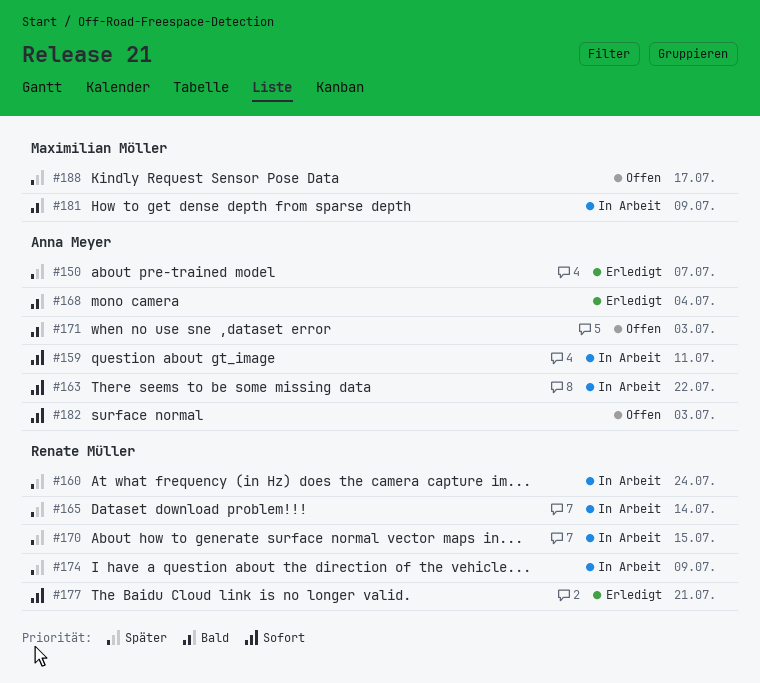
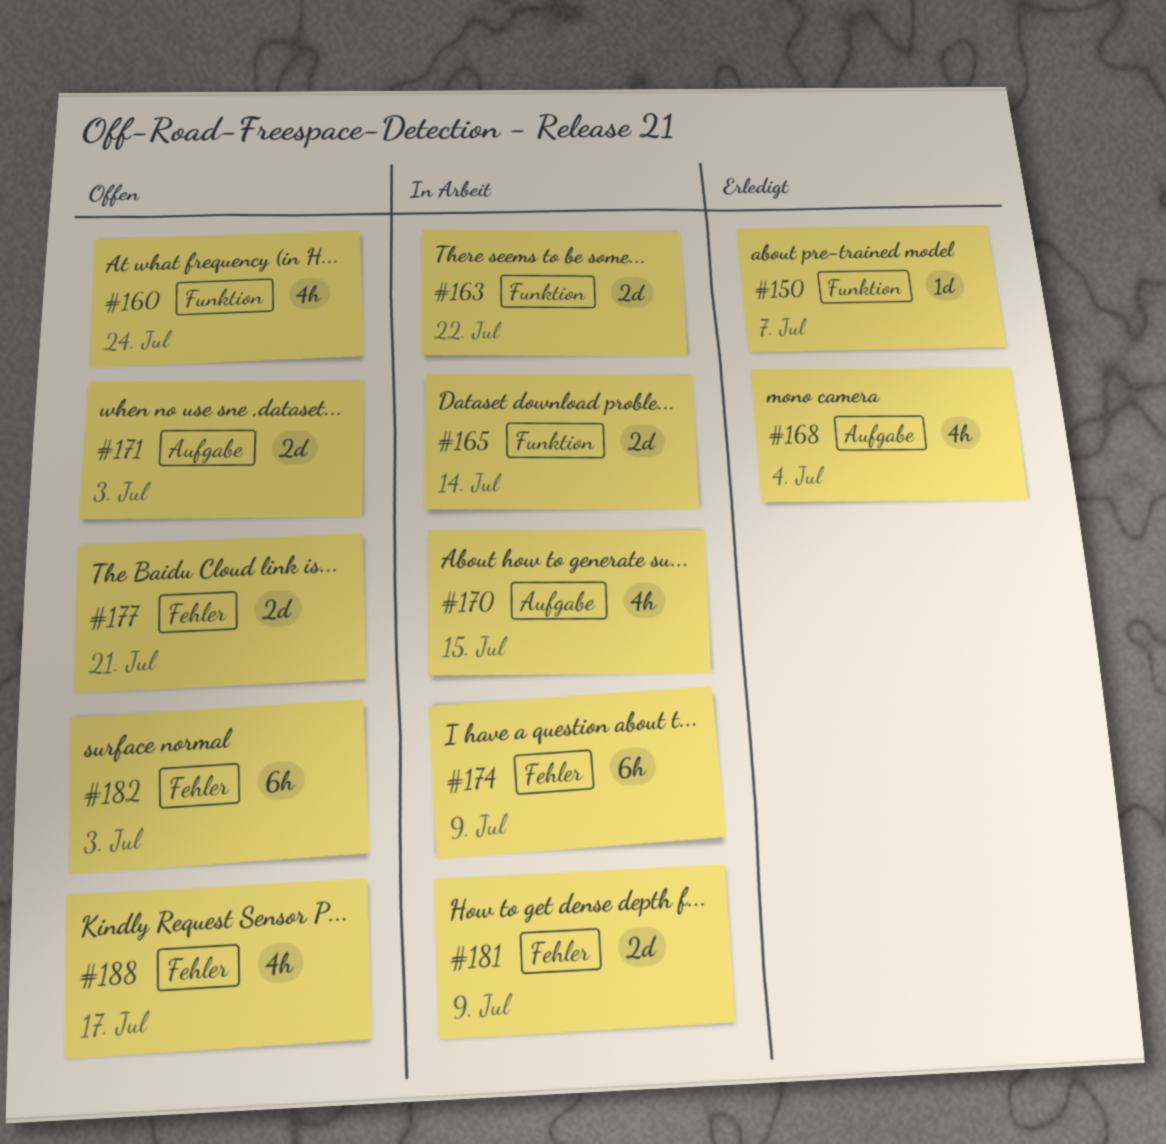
#159: present -> none
#160, status: In Arbeit -> Offen
#177, status: Erledigt -> Offen

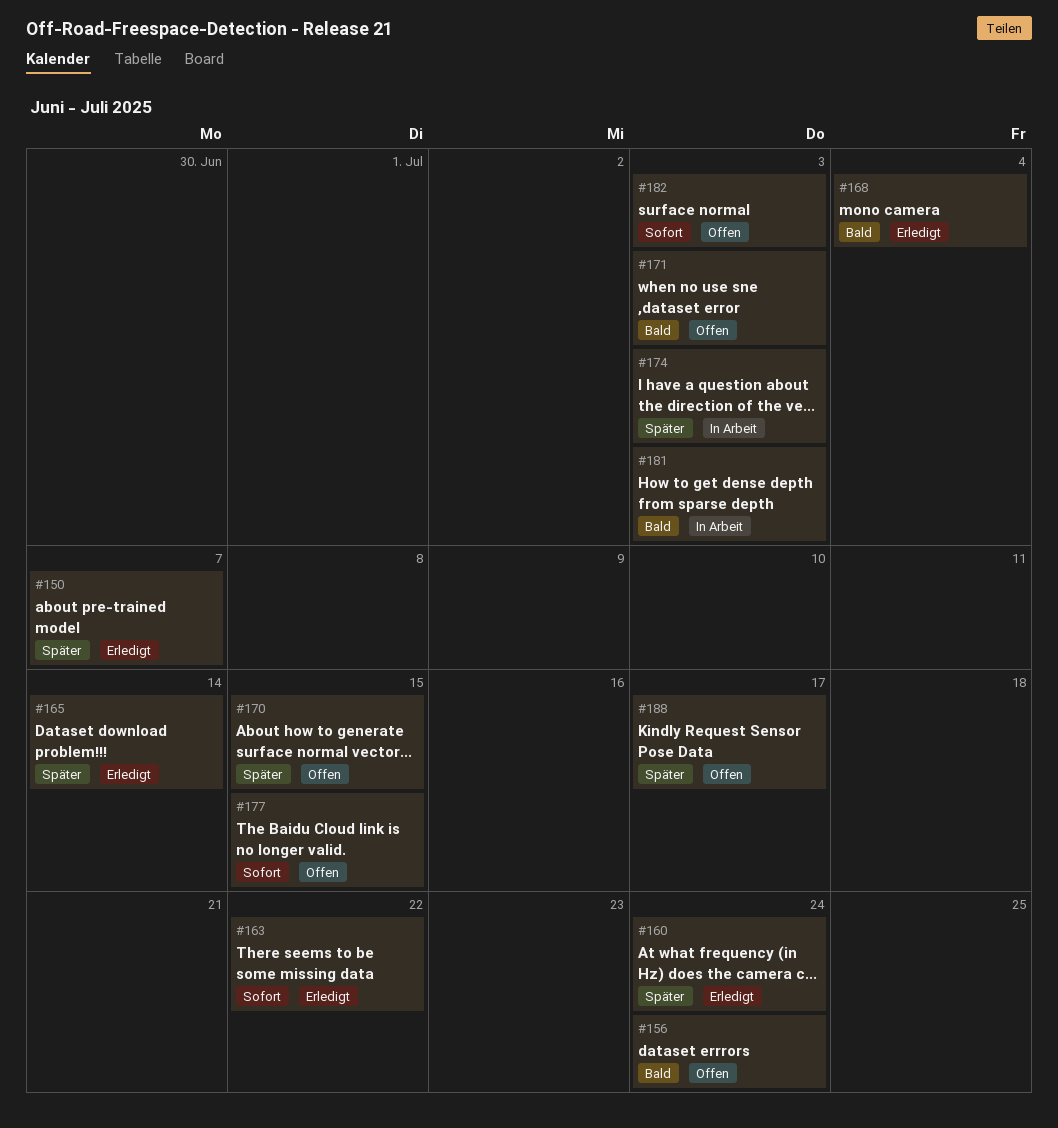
#156: none -> present
#160, status: Offen -> Erledigt
#163, status: In Arbeit -> Erledigt
#165, status: In Arbeit -> Erledigt
#170, status: In Arbeit -> Offen
#174, due: Jul 9 -> Jul 3
#177, due: Jul 21 -> Jul 15
#181, due: Jul 9 -> Jul 3

